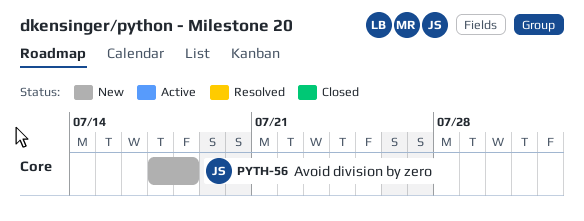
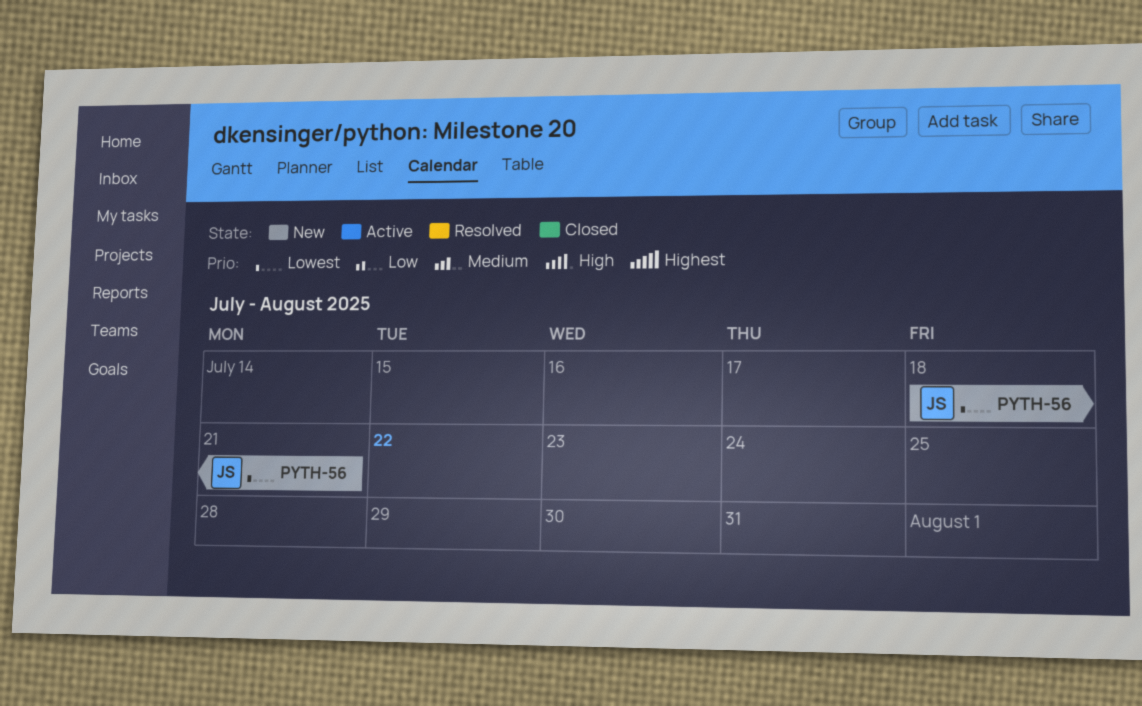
PYTH-56, start: Jul 17 -> Jul 18
PYTH-56, due: Jul 18 -> Jul 21

